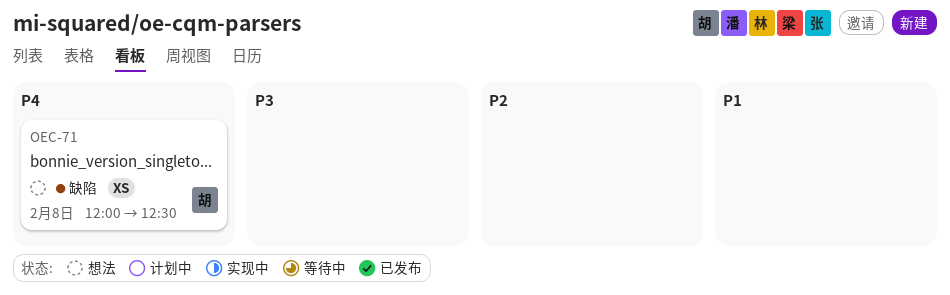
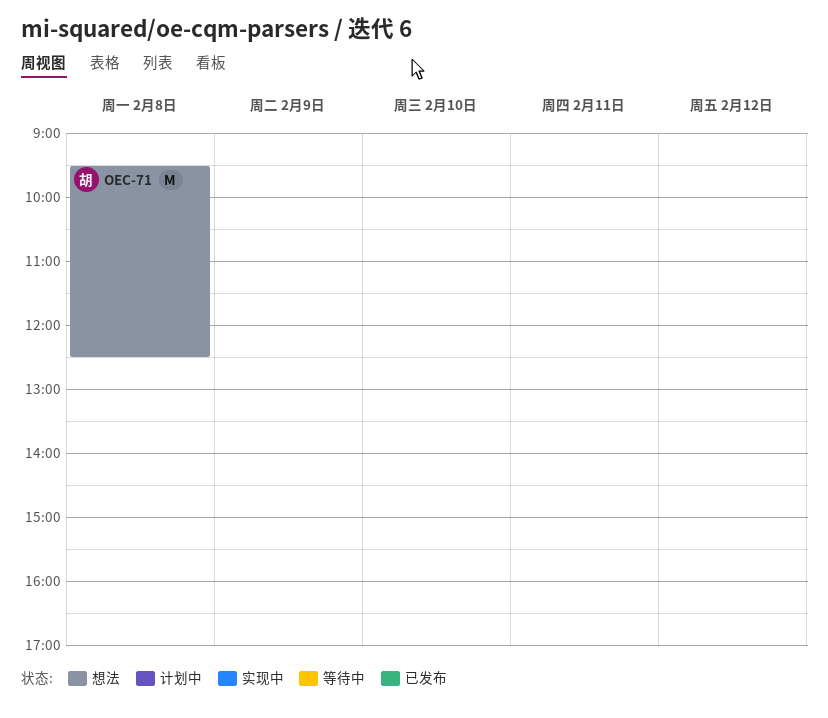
OEC-71, estimate: XS -> M
OEC-71, begins: 12:00 -> 09:30

